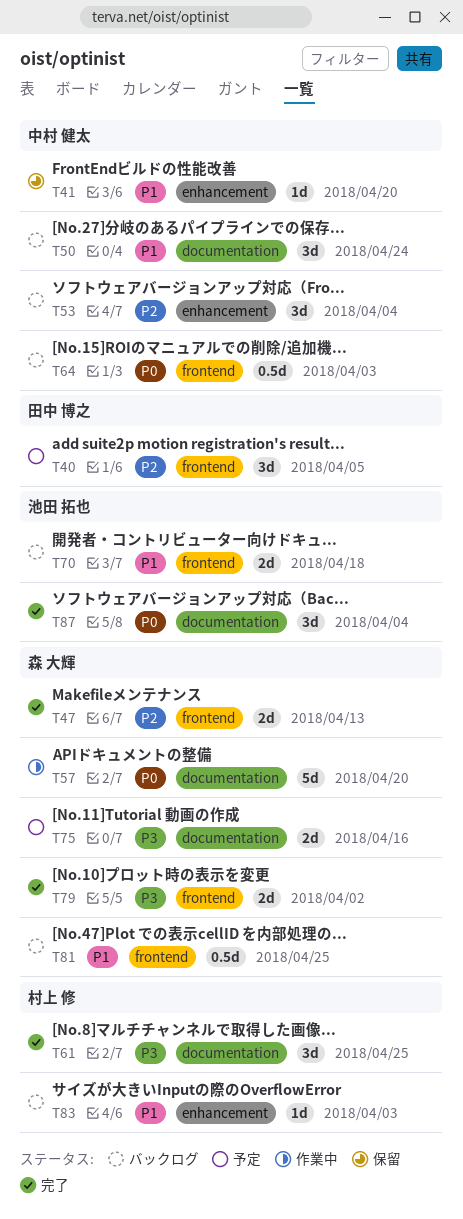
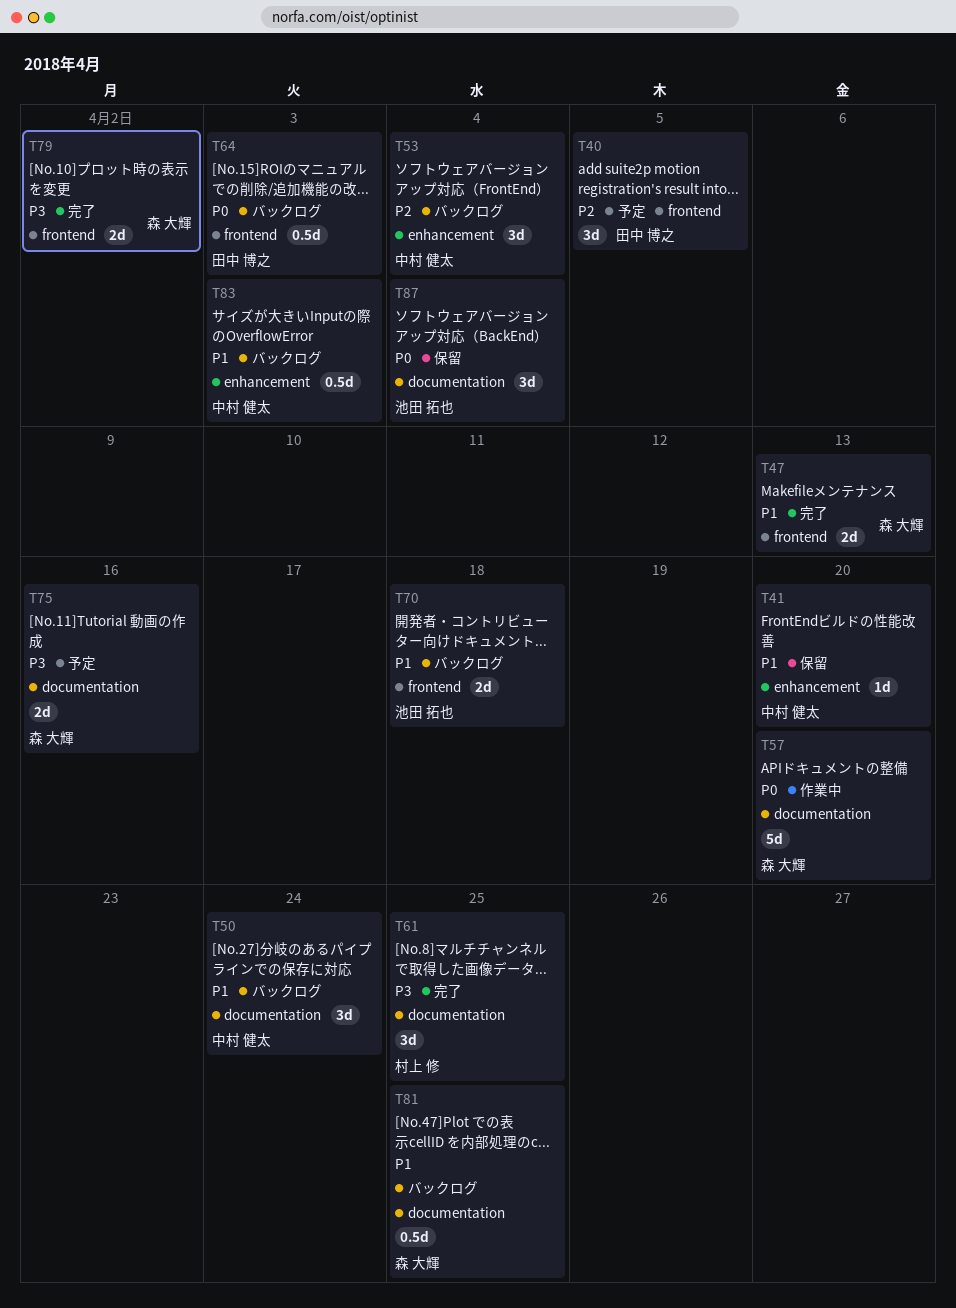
T47, priority: P2 -> P1
T64, owner: 中村 健太 -> 田中 博之
T81, label: frontend -> documentation
T83, owner: 村上 修 -> 中村 健太
T83, estimate: 1d -> 0.5d
T87, status: 完了 -> 保留

